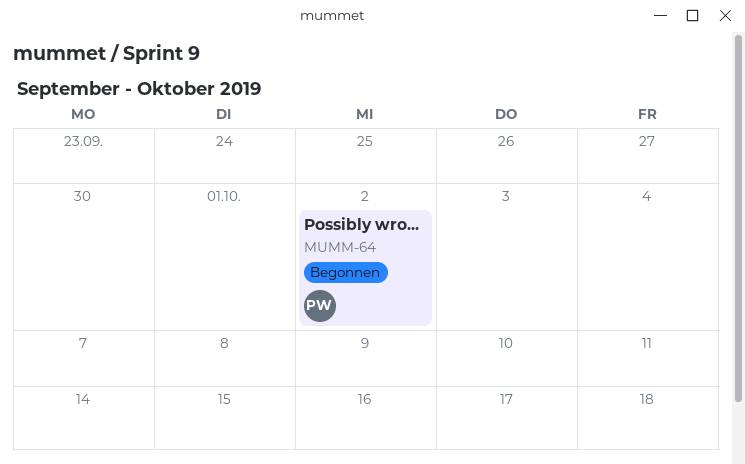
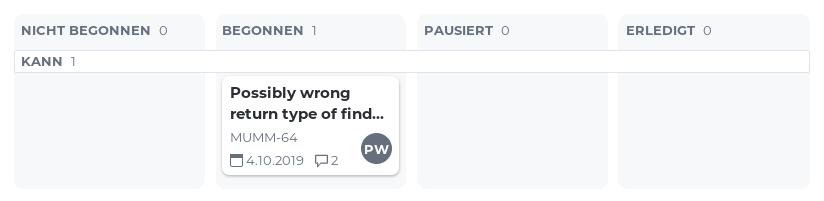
MUMM-64, due: Oct 2 -> Oct 4

